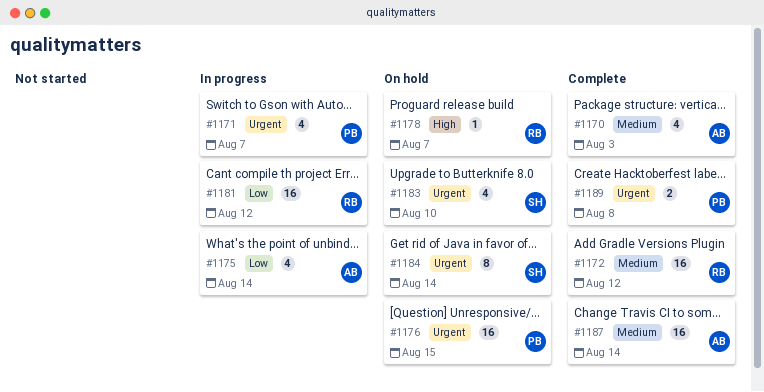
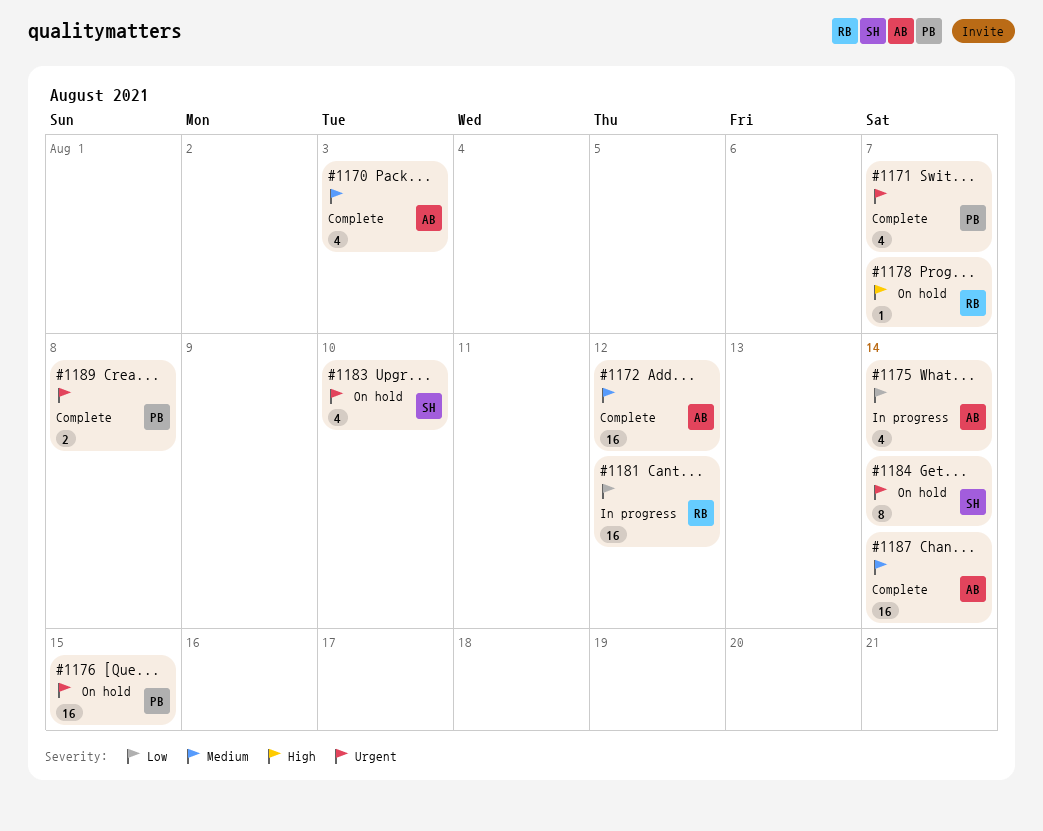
#1171, status: In progress -> Complete
#1172, owner: RB -> AB

